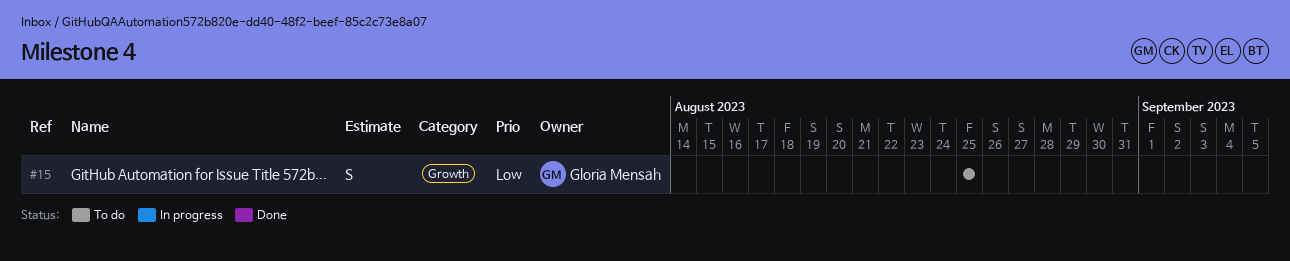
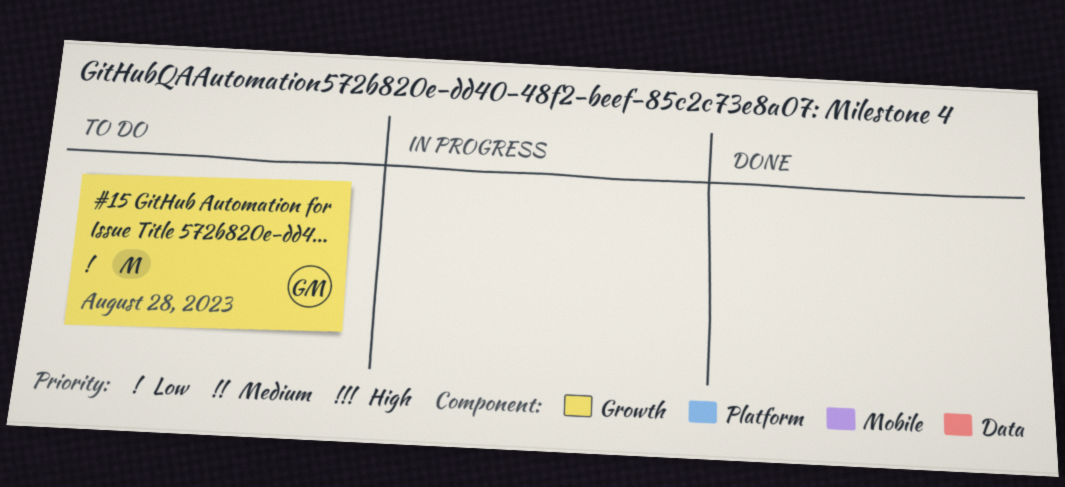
#15, estimate: S -> M
#15, due: Aug 25 -> Aug 28

